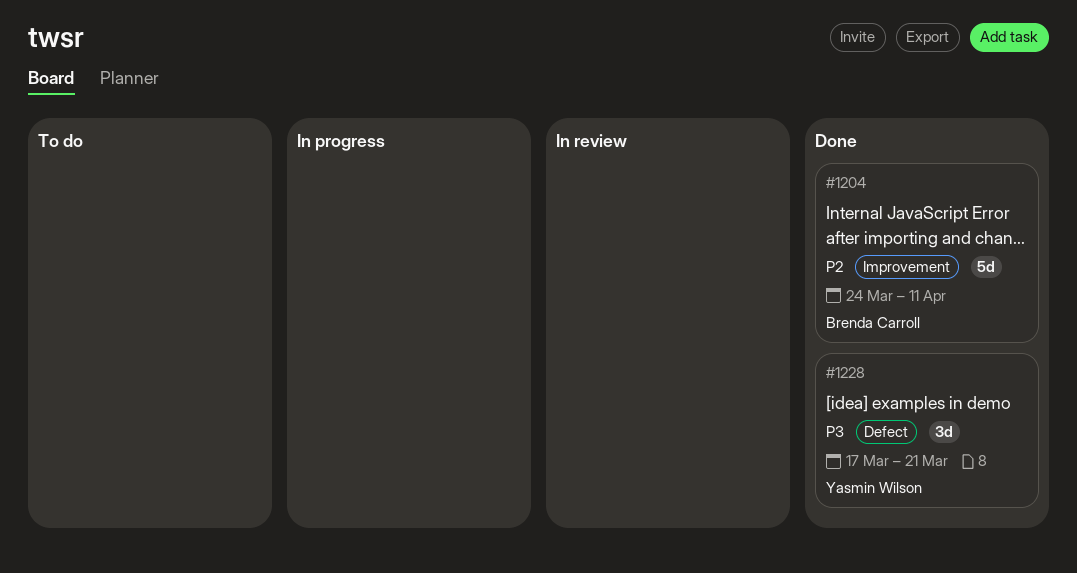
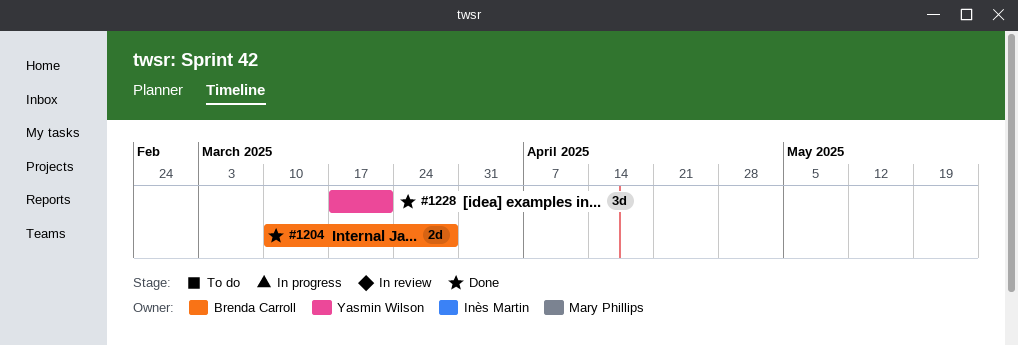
#1204, estimate: 5d -> 2d
#1204, start: Mar 24 -> Mar 10
#1204, due: Apr 11 -> Mar 28

